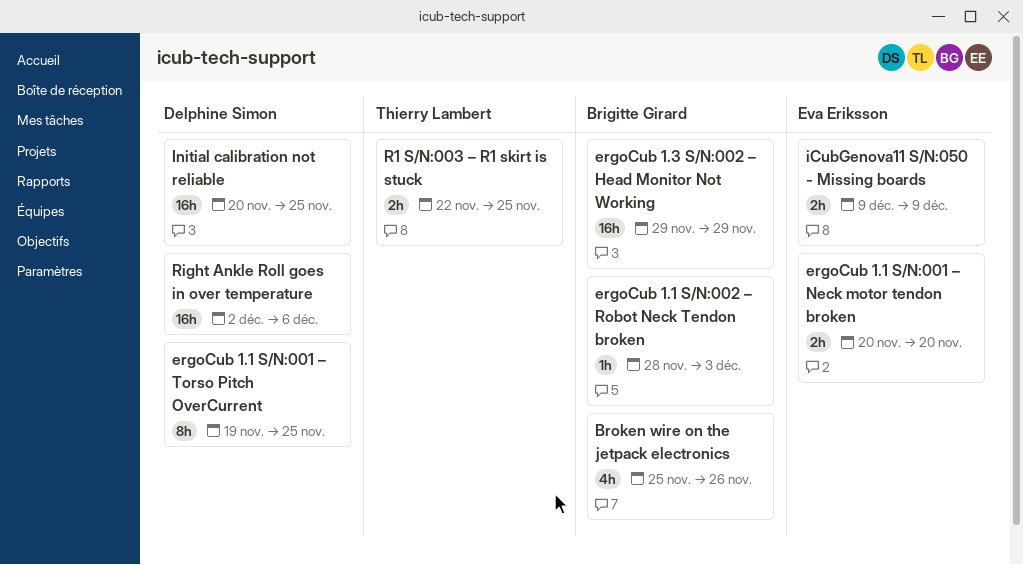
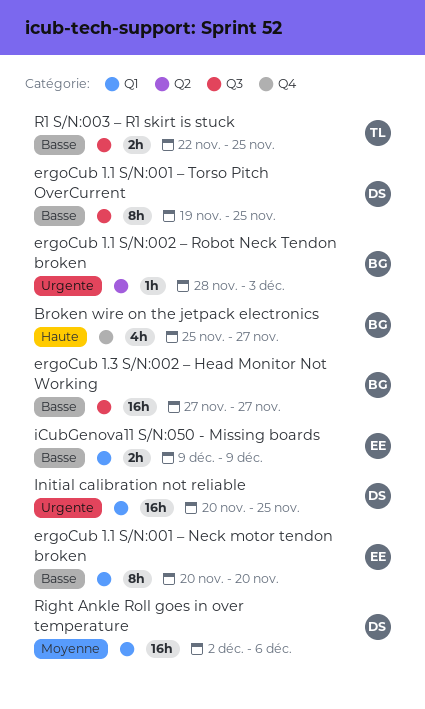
Broken wire on the jetpack electronics, due: Nov 26 -> Nov 27
ergoCub 1.1 S/N:001 – Neck motor tendon broken, estimate: 2h -> 8h
ergoCub 1.3 S/N:002 – Head Monitor Not Working, start: Nov 29 -> Nov 27
ergoCub 1.3 S/N:002 – Head Monitor Not Working, due: Nov 29 -> Nov 27

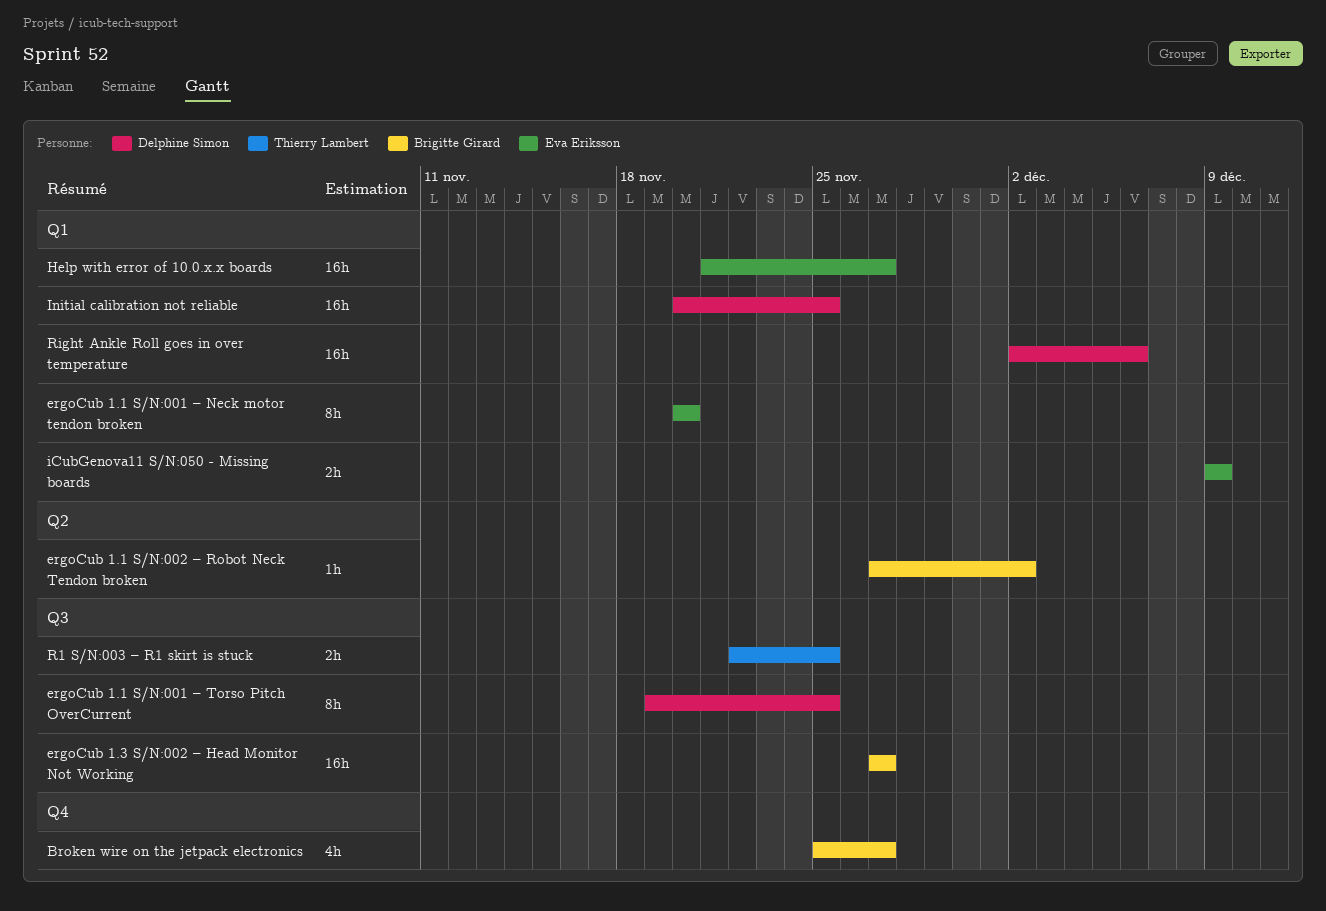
ergoCub 1.1 S/N:002 – Robot Neck Tendon broken, start: Nov 28 -> Nov 27
ergoCub 1.1 S/N:002 – Robot Neck Tendon broken, due: Dec 3 -> Dec 2
Help with error of 10.0.x.x boards: none -> present

